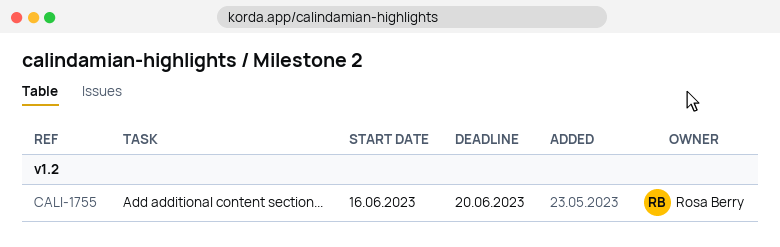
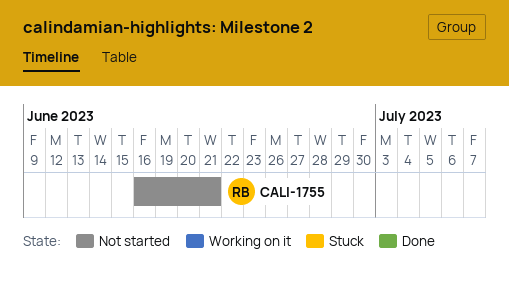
CALI-1755, due: Jun 20 -> Jun 21

